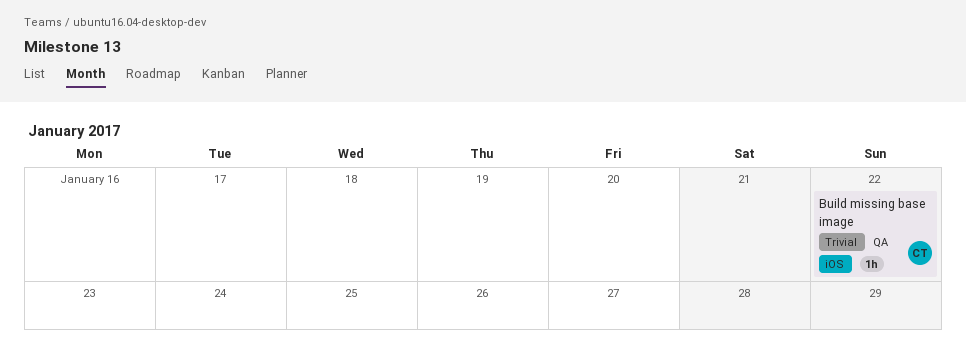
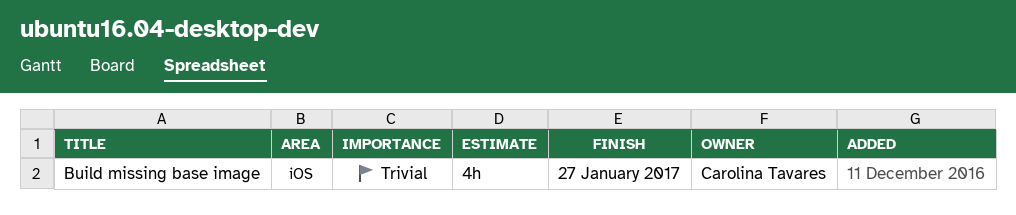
Build missing base image, estimate: 1h -> 4h
Build missing base image, due: Jan 22 -> Jan 27

